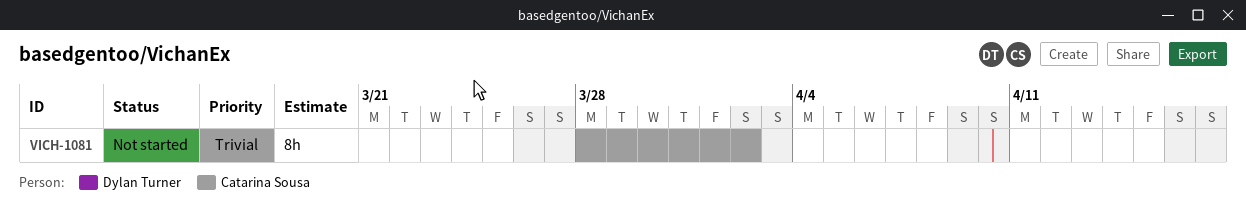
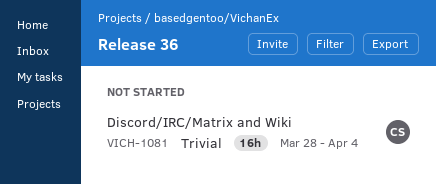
VICH-1081, estimate: 8h -> 16h
VICH-1081, due: Apr 2 -> Apr 4

